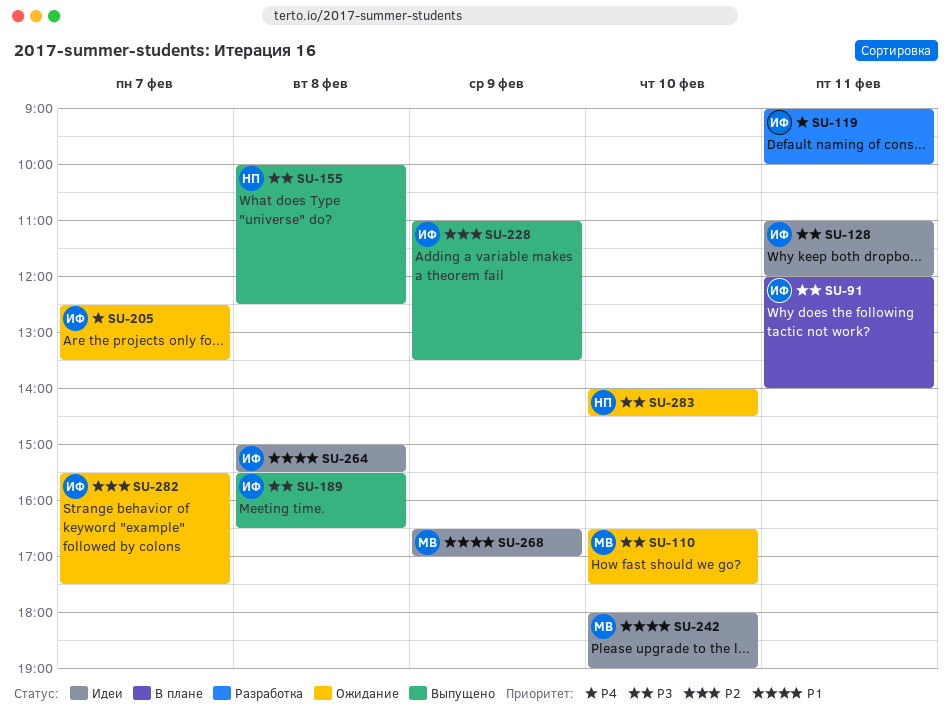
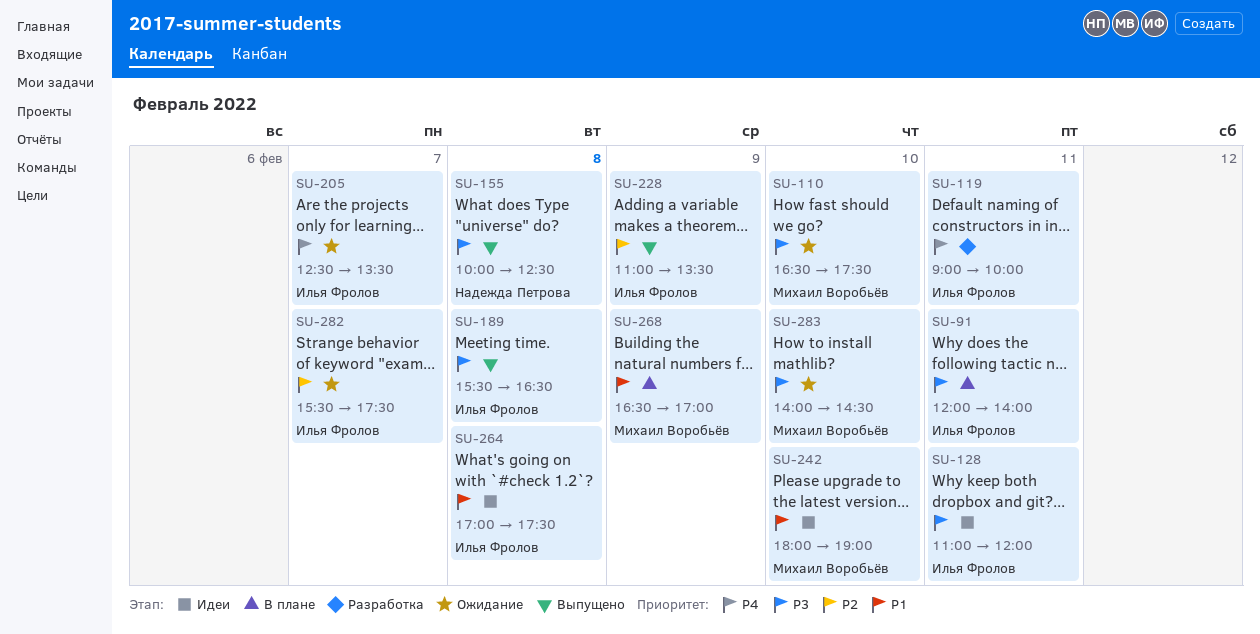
SU-264, begins: 15:00 -> 17:00
SU-264, ends: 15:30 -> 17:30
SU-268, status: Идеи -> В плане
SU-283, owner: Надежда Петрова -> Михаил Воробьёв

